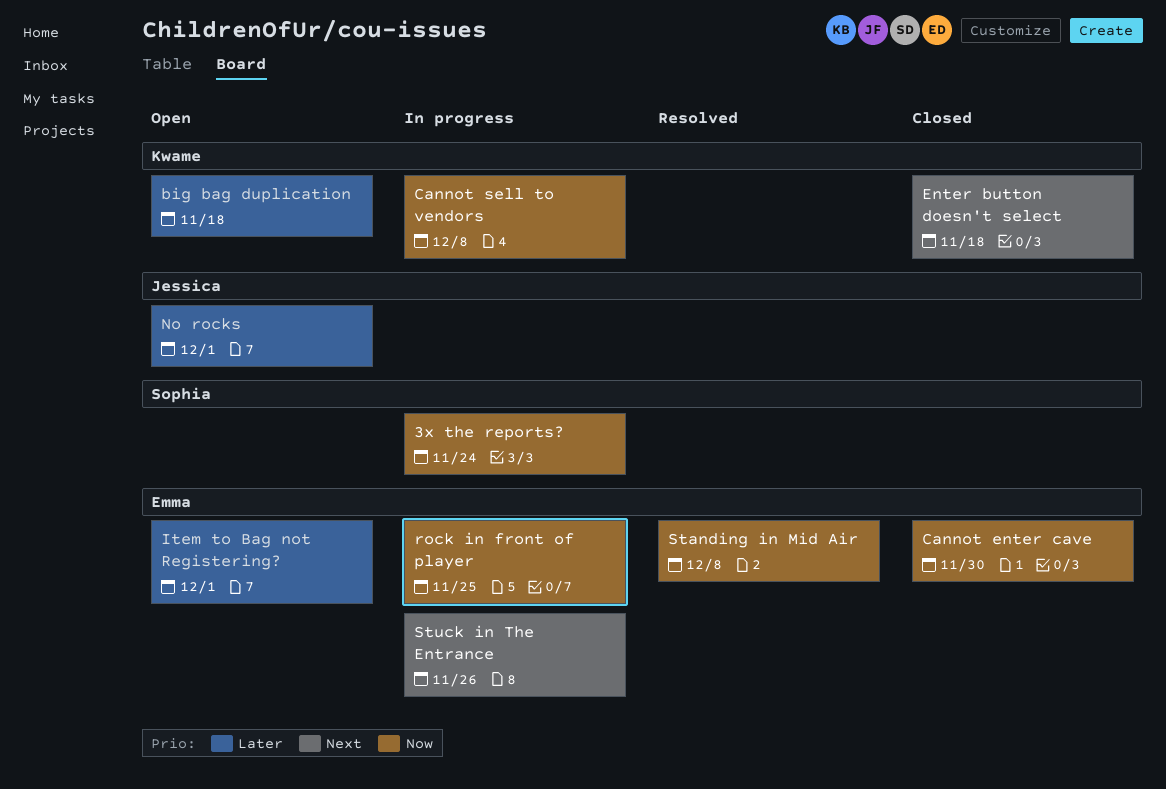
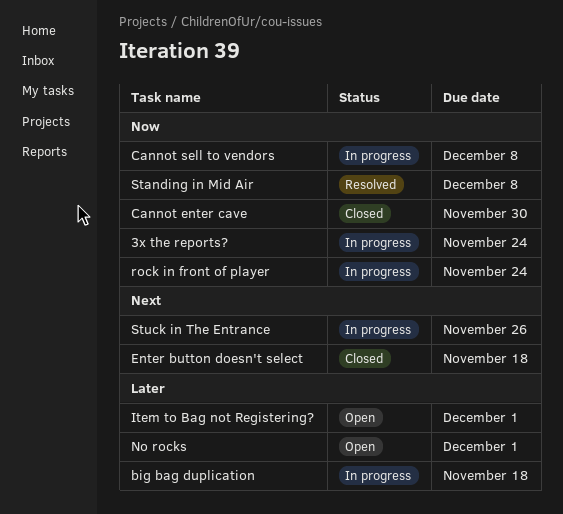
big bag duplication, status: Open -> In progress
rock in front of player, due: Nov 25 -> Nov 24

